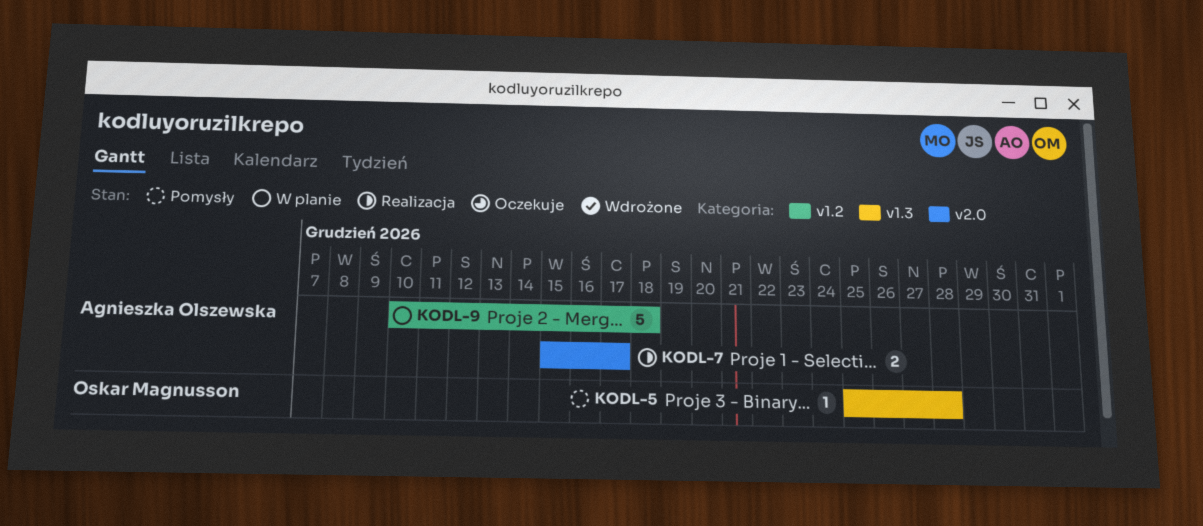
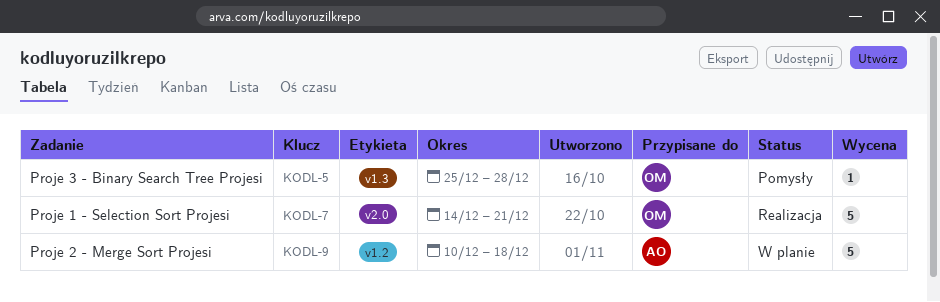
KODL-7, owner: Agnieszka Olszewska -> Oskar Magnusson
KODL-7, estimate: 2 -> 5
KODL-7, start: Dec 15 -> Dec 14
KODL-7, due: Dec 17 -> Dec 21

